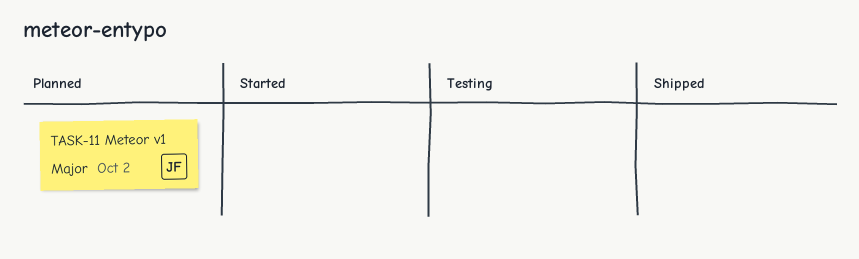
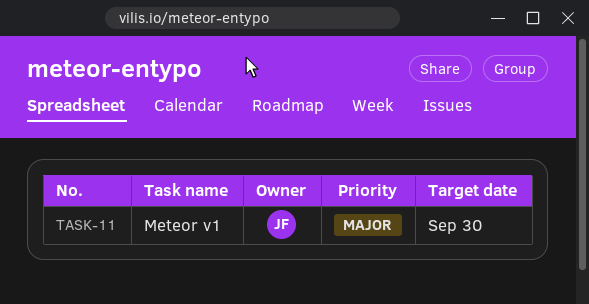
TASK-11, due: Oct 2 -> Sep 30

